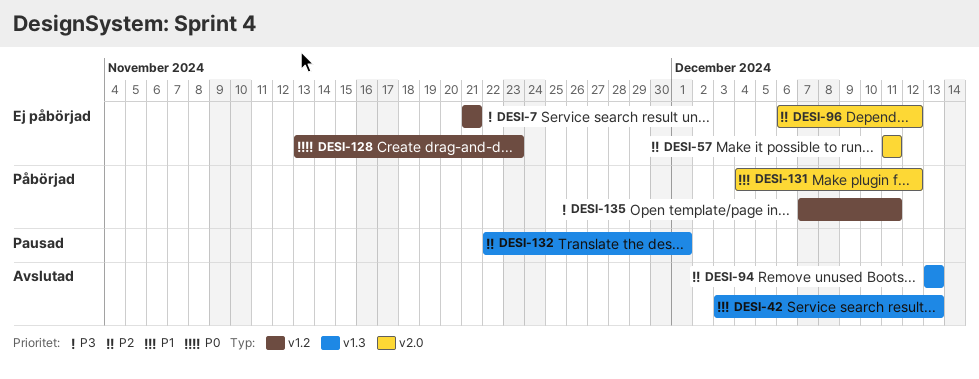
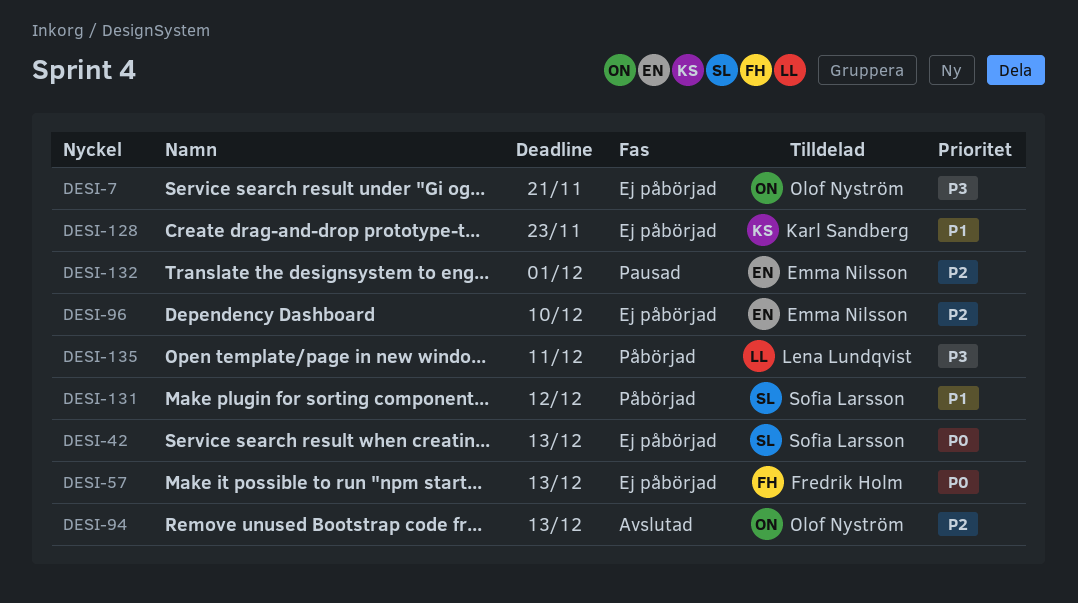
DESI-42, status: Avslutad -> Ej påbörjad
DESI-42, priority: P1 -> P0
DESI-57, priority: P2 -> P0
DESI-57, due: Dec 11 -> Dec 13
DESI-96, due: Dec 12 -> Dec 10
DESI-128, priority: P0 -> P1

